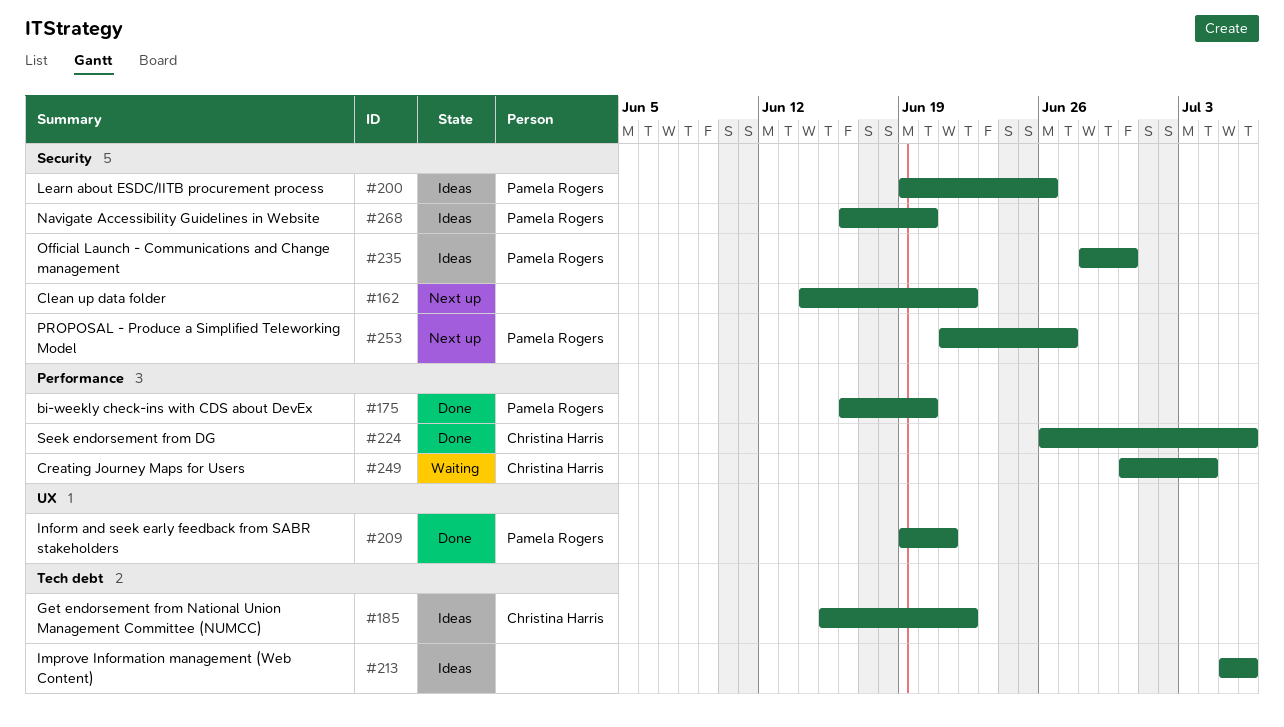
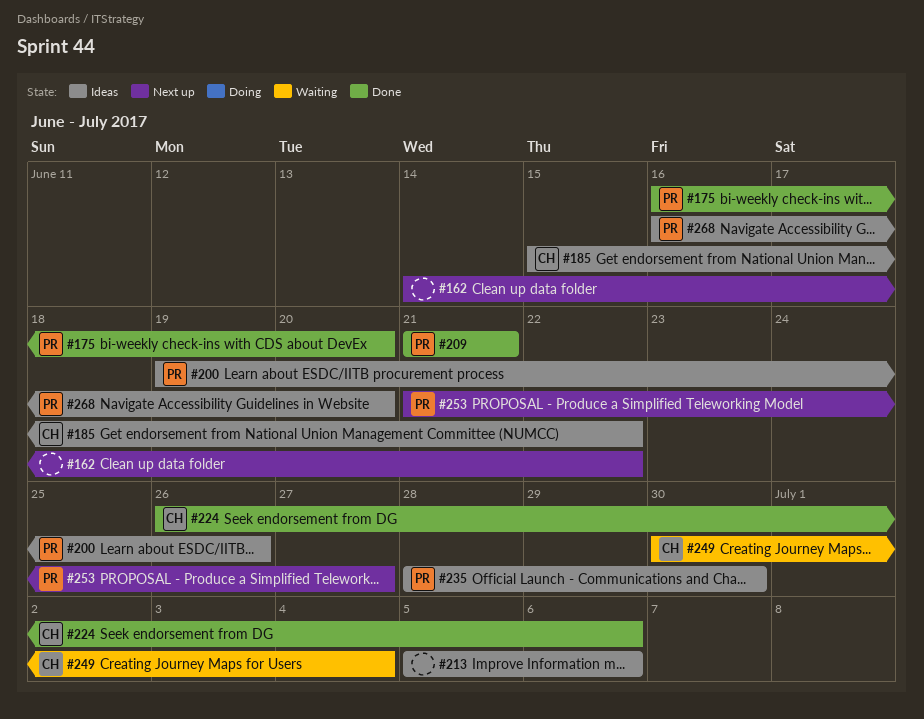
#209, start: Jun 19 -> Jun 21

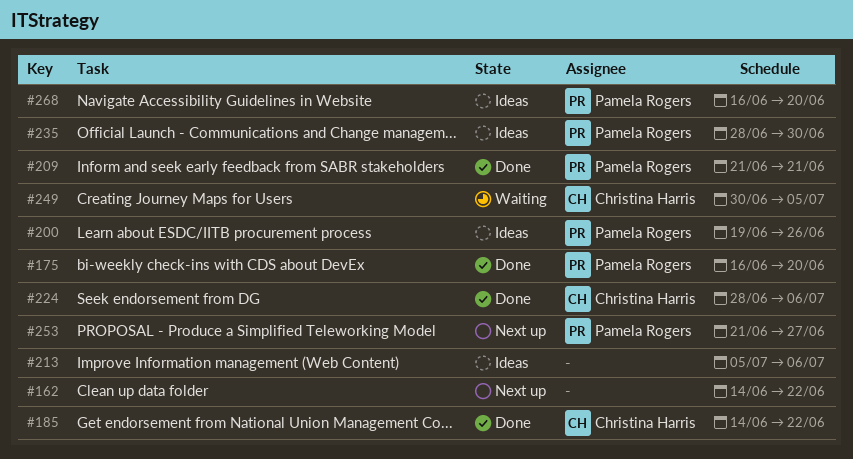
#185, status: Ideas -> Done
#185, start: Jun 15 -> Jun 14
#224, start: Jun 26 -> Jun 28
#249, due: Jul 4 -> Jul 5

